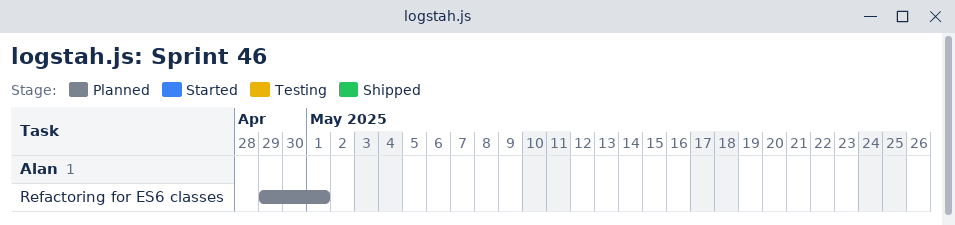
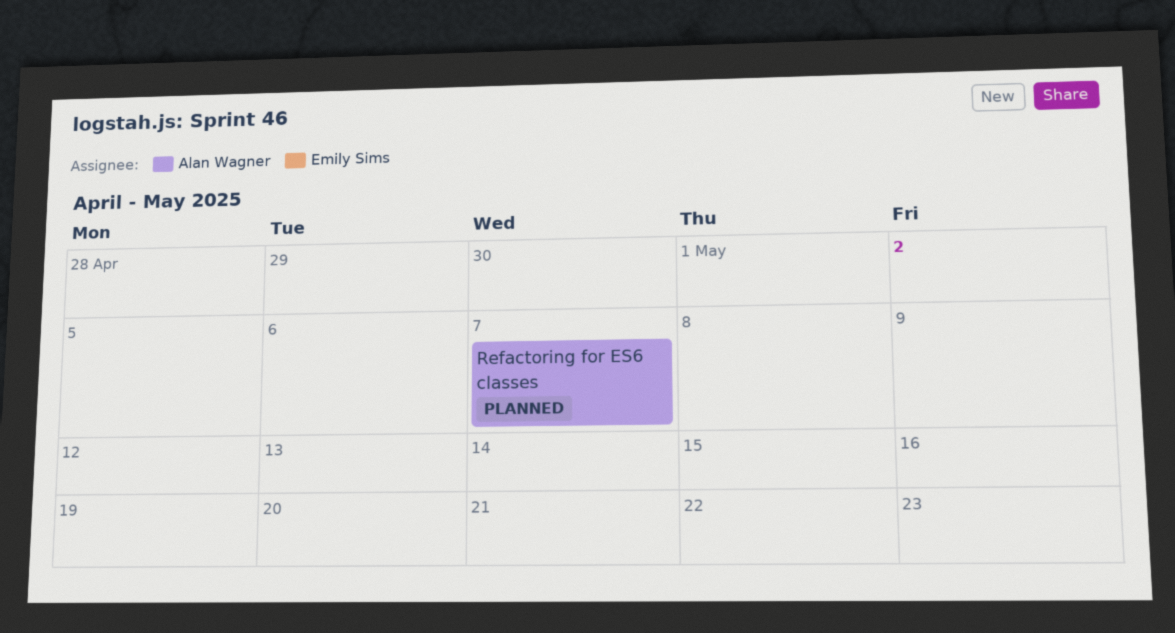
Refactoring for ES6 classes, due: May 1 -> May 7

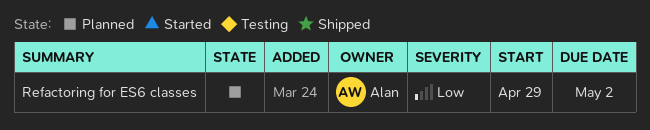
Refactoring for ES6 classes, due: May 7 -> May 2

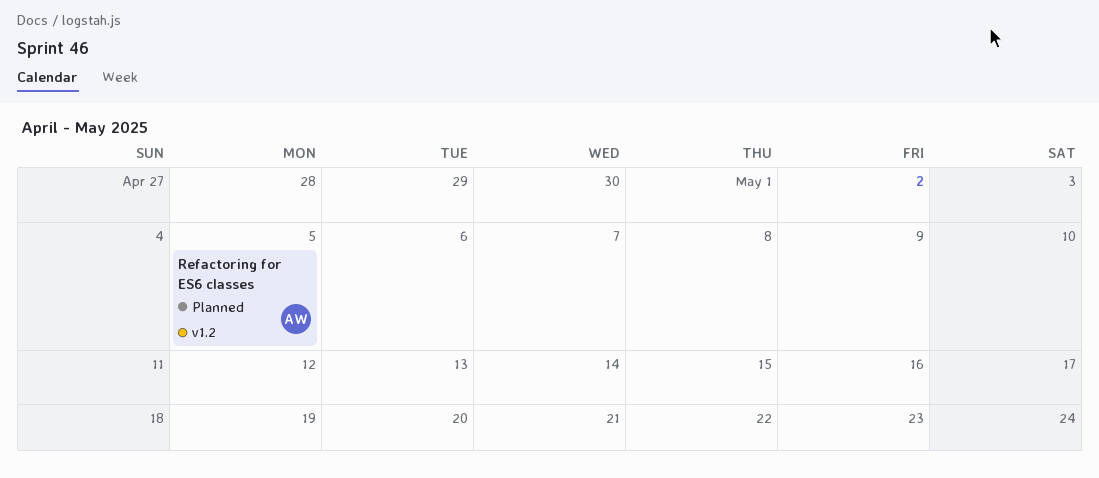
Refactoring for ES6 classes, due: May 2 -> May 5

